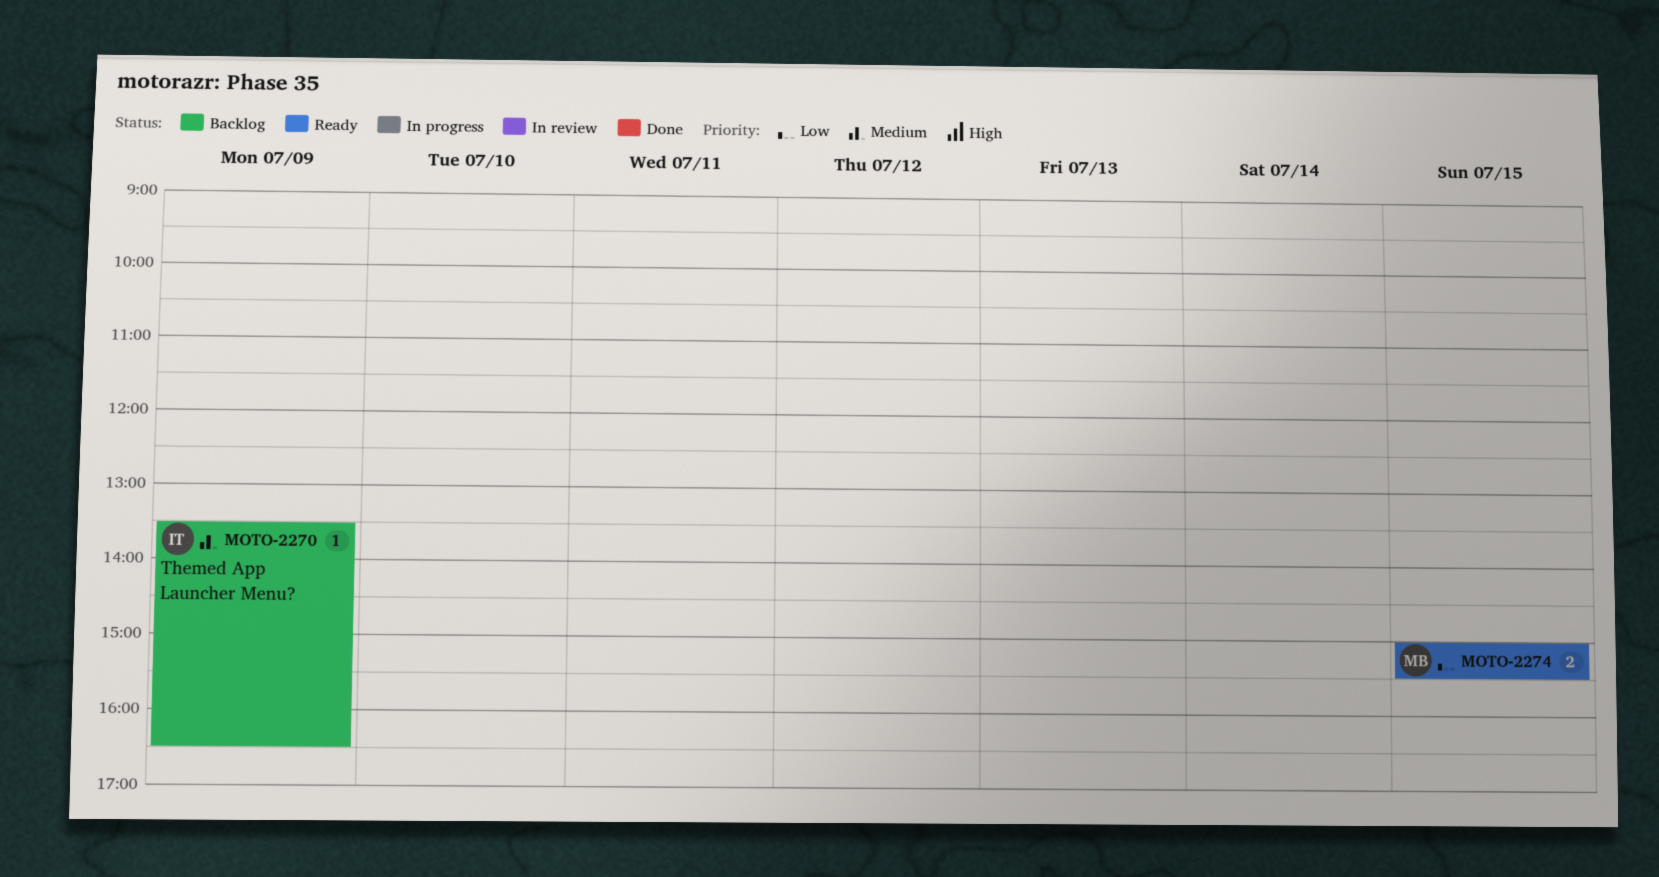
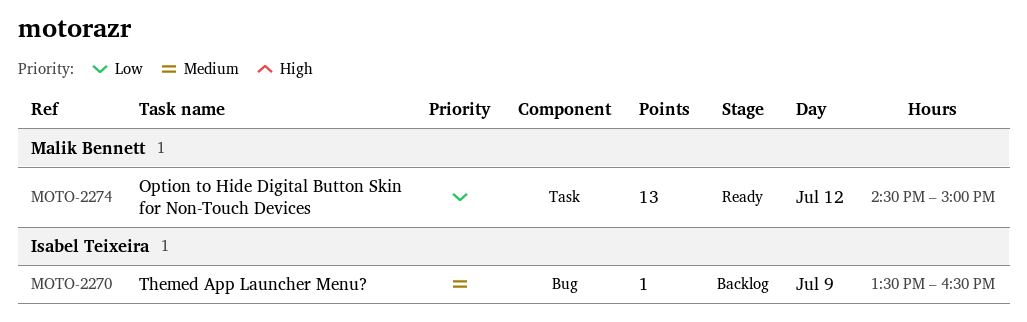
MOTO-2274, estimate: 2 -> 13
MOTO-2274, day: Jul 15 -> Jul 12
MOTO-2274, begins: 15:00 -> 14:30
MOTO-2274, ends: 15:30 -> 15:00

